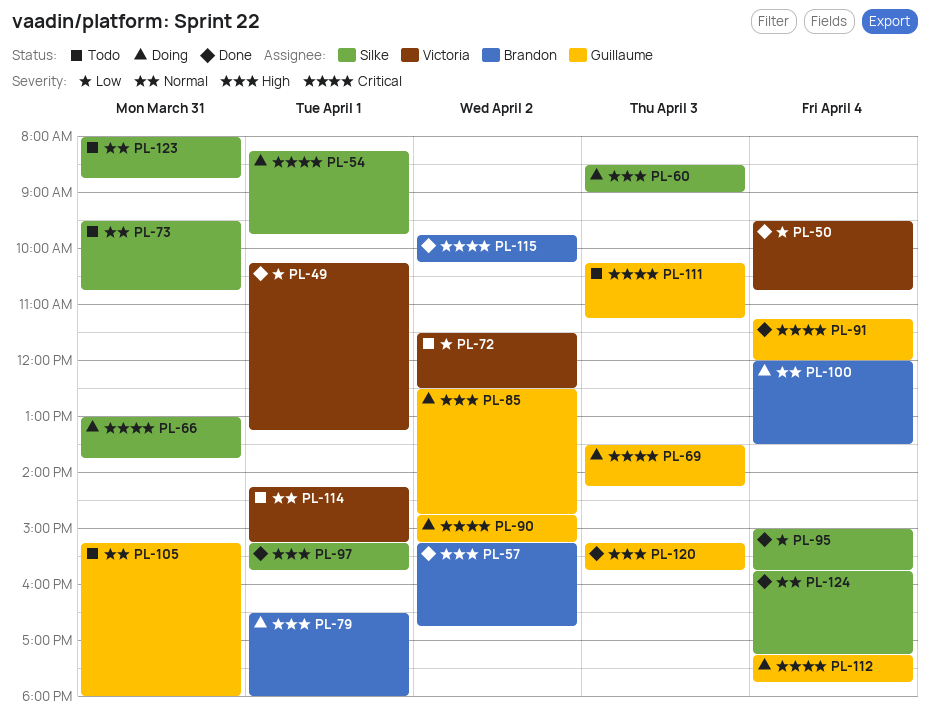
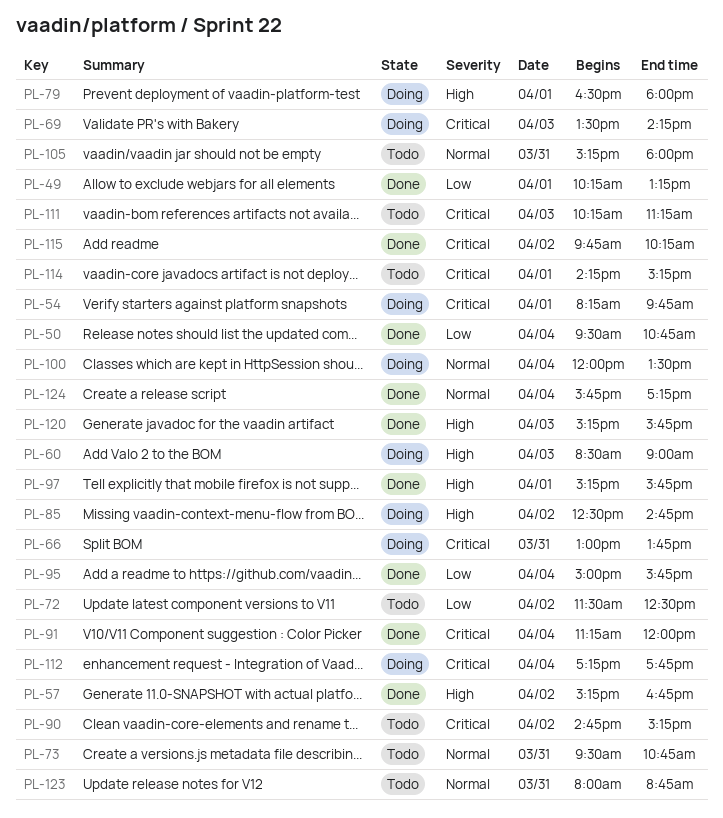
PL-90, status: Doing -> Todo
PL-114, priority: Normal -> Critical

